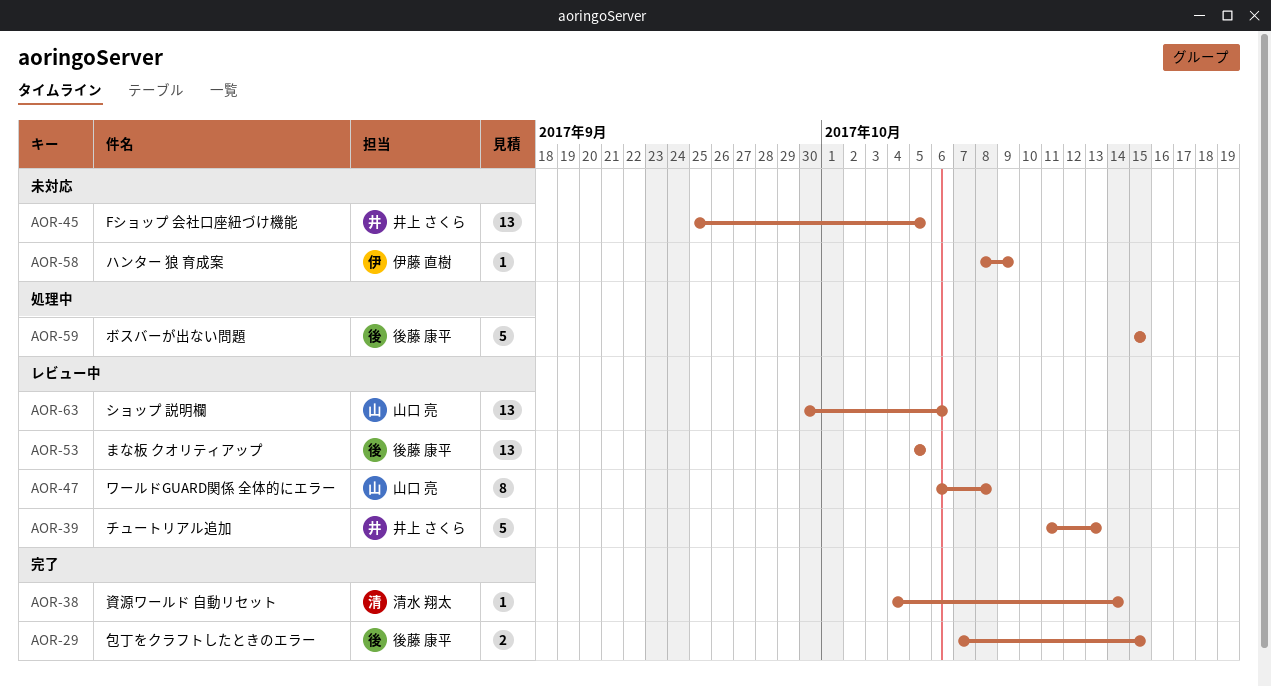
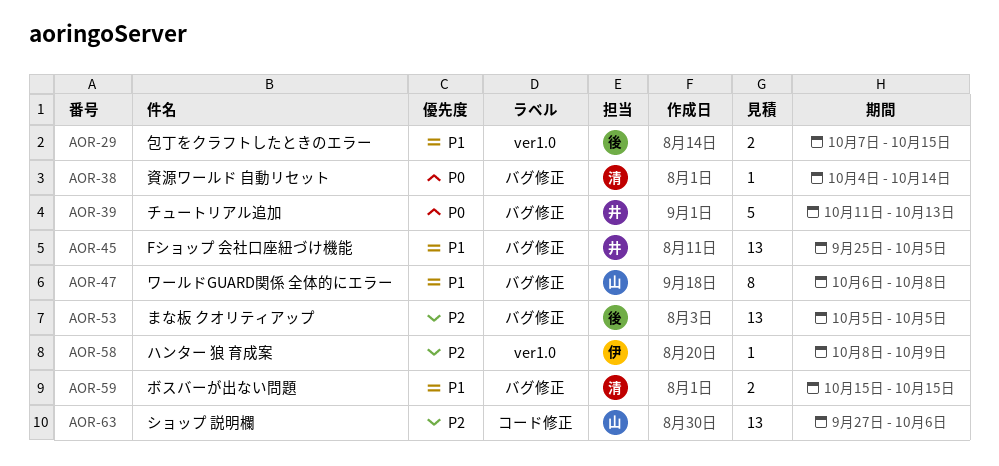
AOR-59, owner: 後藤 康平 -> 清水 翔太
AOR-59, estimate: 5 -> 2
AOR-63, start: Sep 30 -> Sep 27

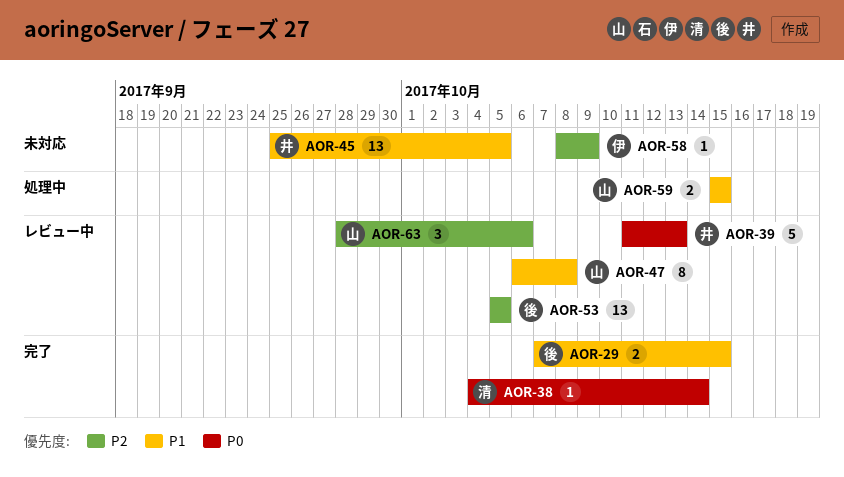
AOR-59, owner: 清 -> 山
AOR-63, estimate: 13 -> 3
AOR-63, start: Sep 27 -> Sep 28

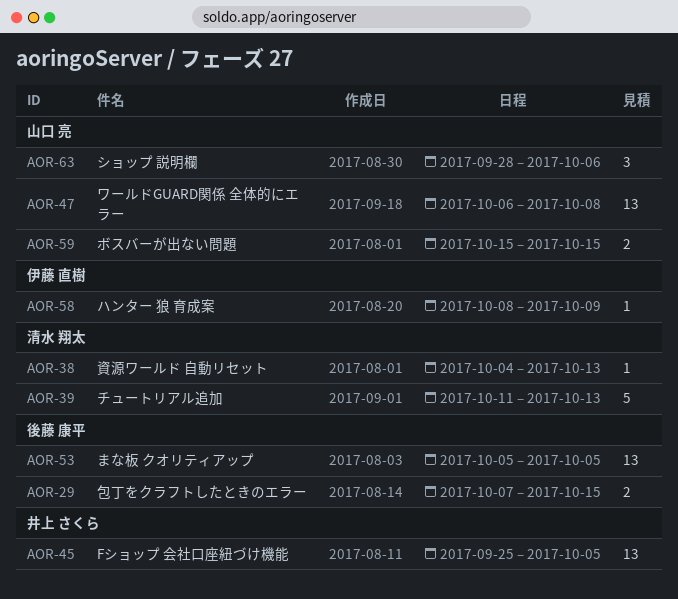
AOR-38, due: Oct 14 -> Oct 13
AOR-39, owner: 井上 さくら -> 清水 翔太
AOR-47, estimate: 8 -> 13

